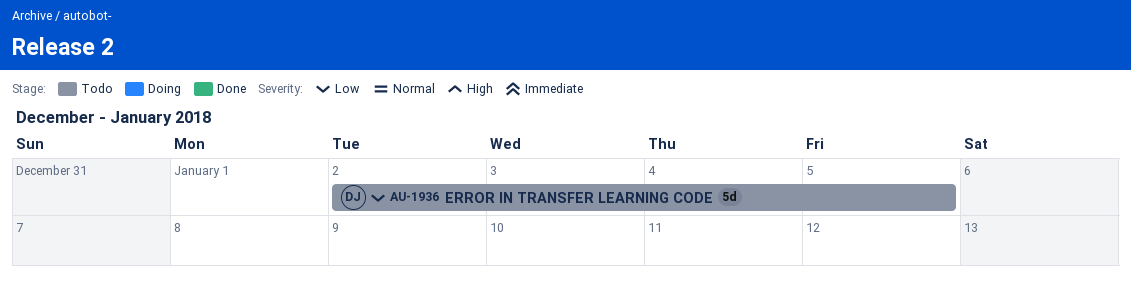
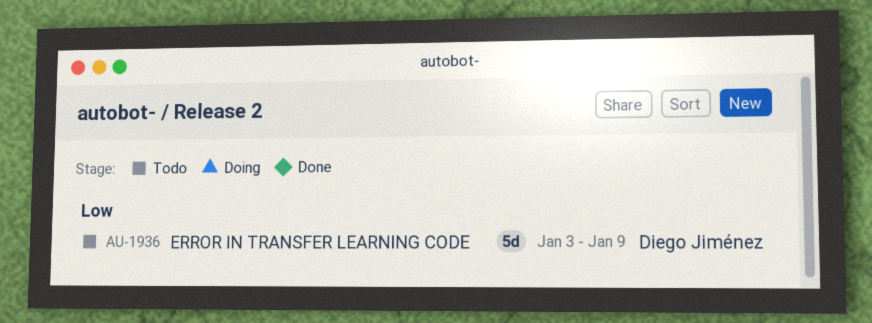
AU-1936, start: Jan 2 -> Jan 3
AU-1936, due: Jan 5 -> Jan 9

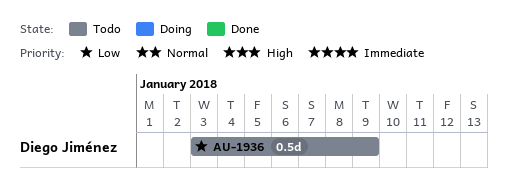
AU-1936, estimate: 5d -> 0.5d

